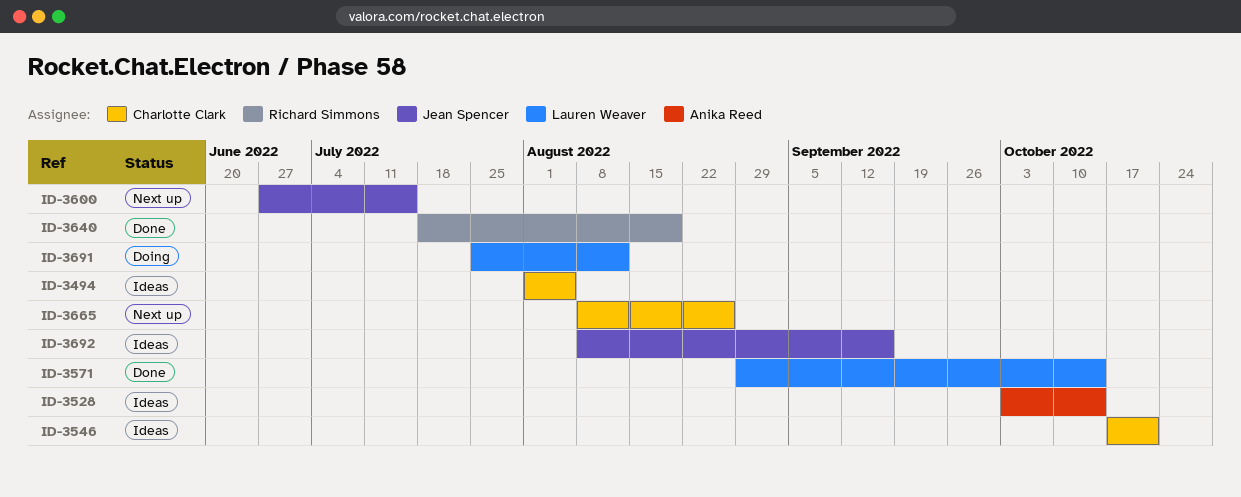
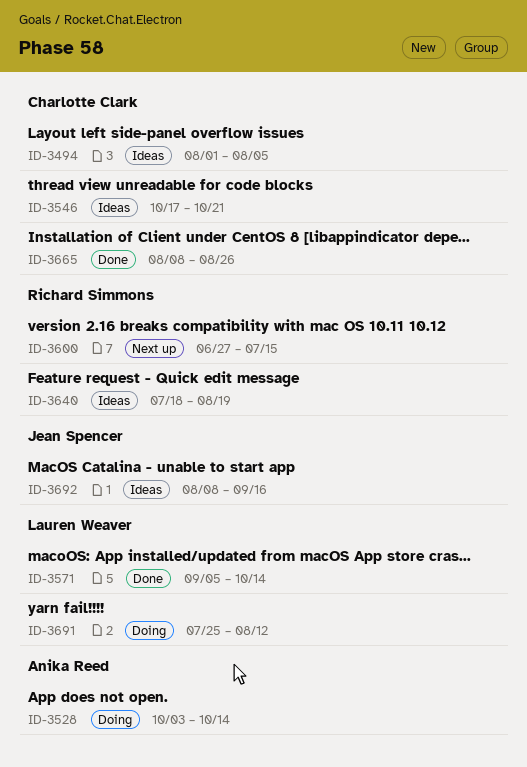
ID-3528, status: Ideas -> Doing
ID-3571, start: Aug 29 -> Sep 5
ID-3600, owner: Jean Spencer -> Richard Simmons
ID-3640, status: Done -> Ideas
ID-3665, status: Next up -> Done

